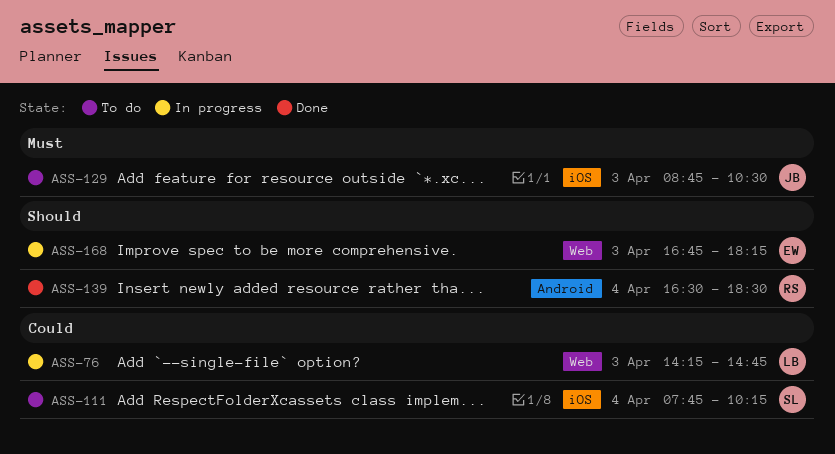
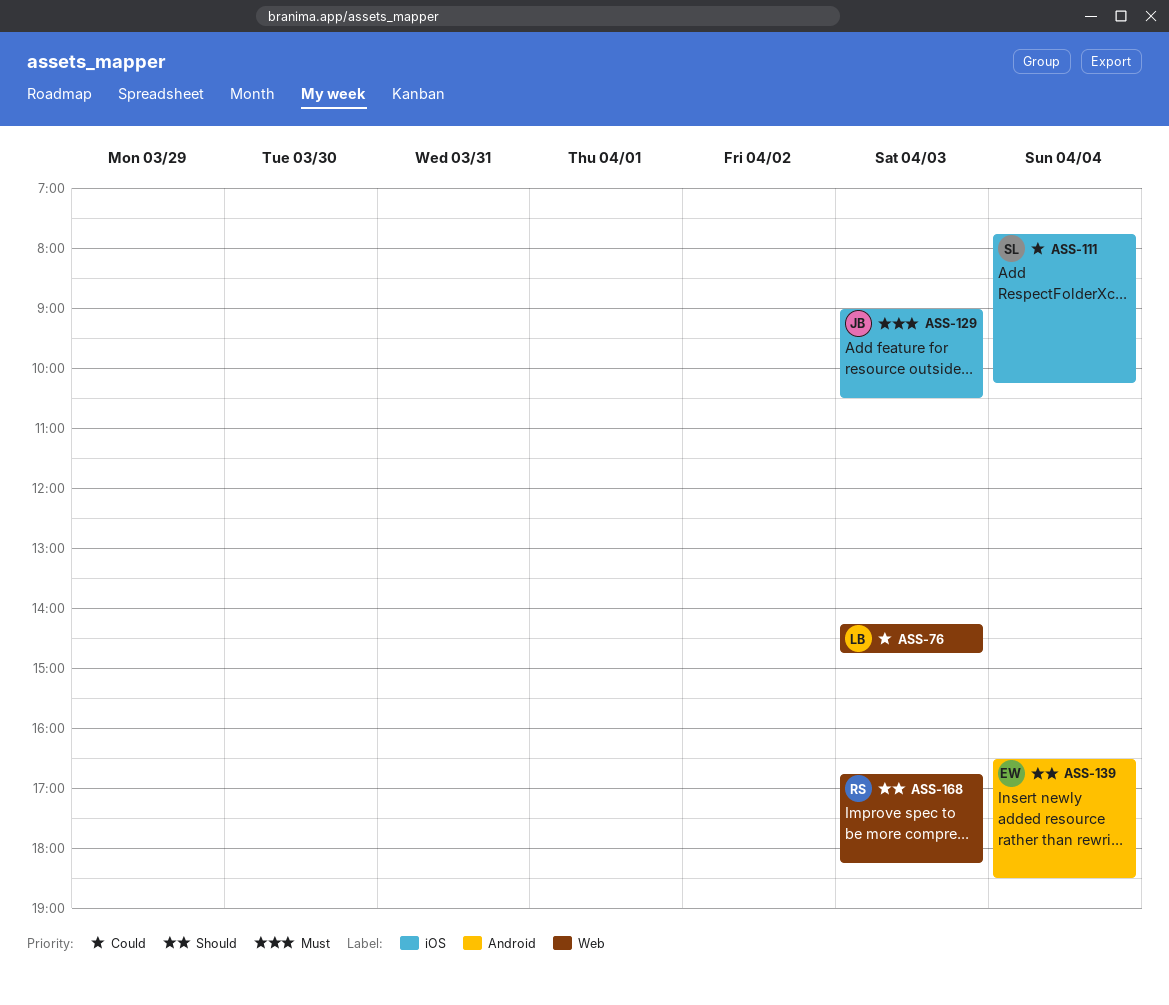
ASS-129, begins: 08:45 -> 09:00
ASS-139, owner: RS -> EW
ASS-168, owner: EW -> RS

